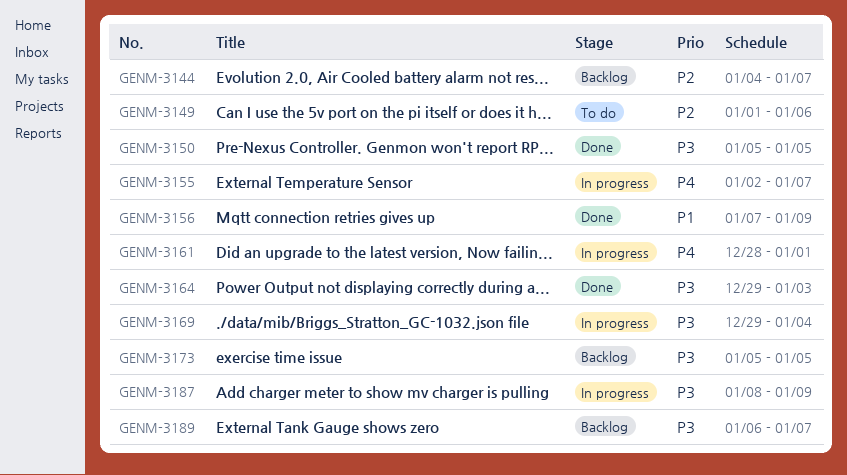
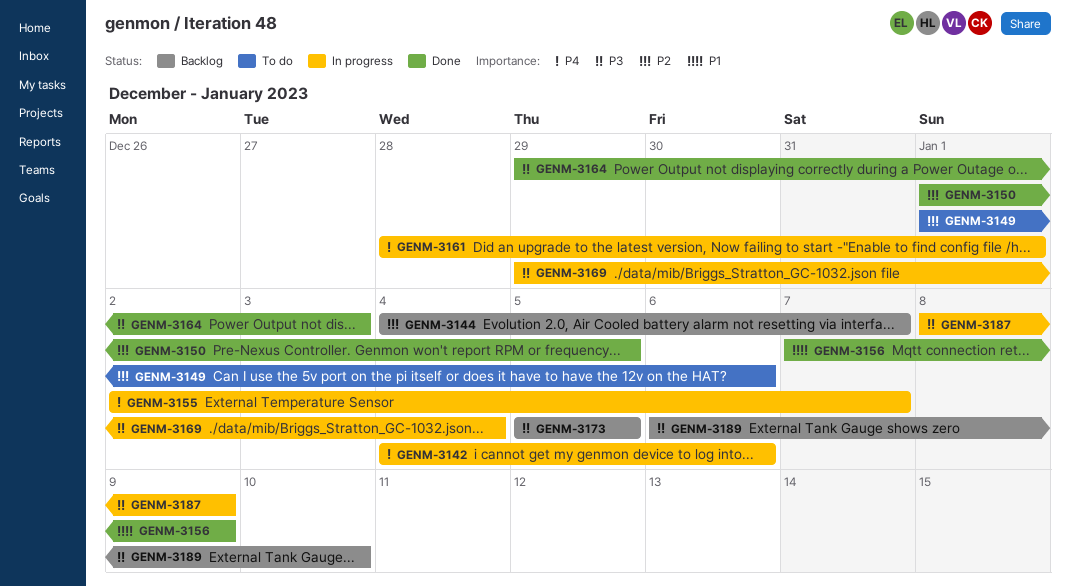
GENM-3142: none -> present
GENM-3150, priority: P3 -> P2
GENM-3150, start: Jan 5 -> Jan 1
GENM-3189, due: Jan 7 -> Jan 10

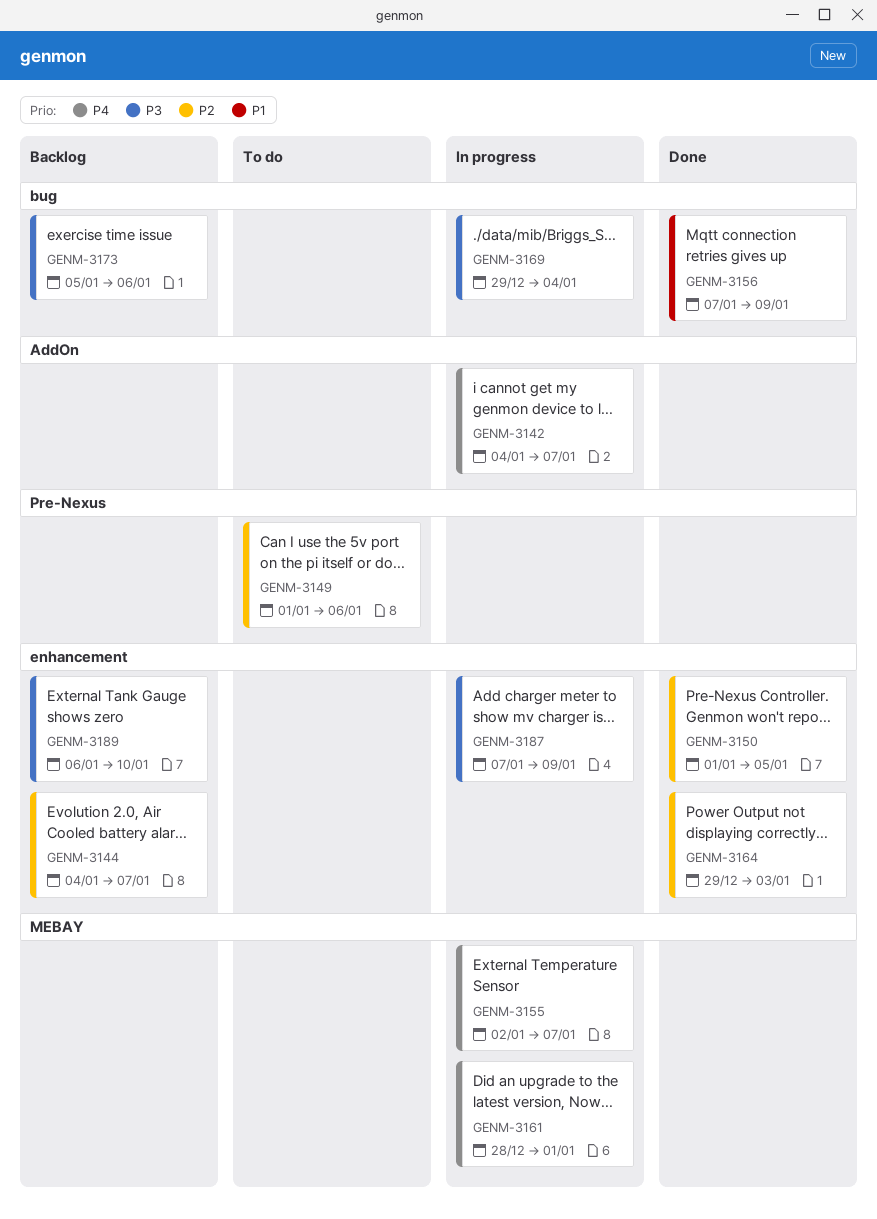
GENM-3142, due: Jan 6 -> Jan 7
GENM-3164, priority: P3 -> P2
GENM-3173, due: Jan 5 -> Jan 6
GENM-3187, start: Jan 8 -> Jan 7

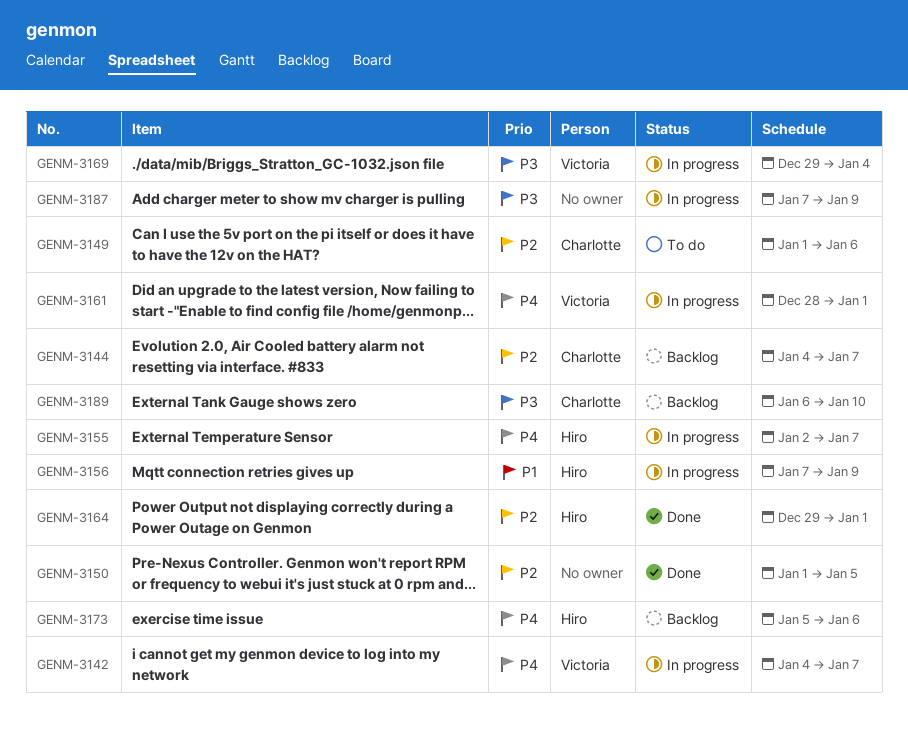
GENM-3156, status: Done -> In progress
GENM-3164, due: Jan 3 -> Jan 1
GENM-3173, priority: P3 -> P4

